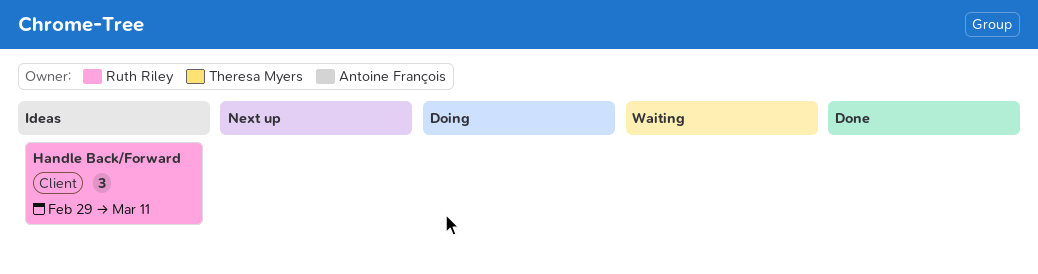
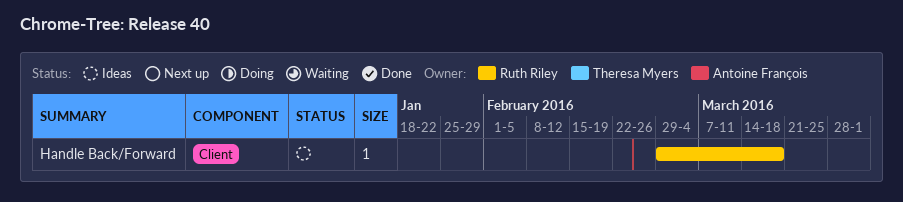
Handle Back/Forward, estimate: 3 -> 1
Handle Back/Forward, due: Mar 11 -> Mar 18

